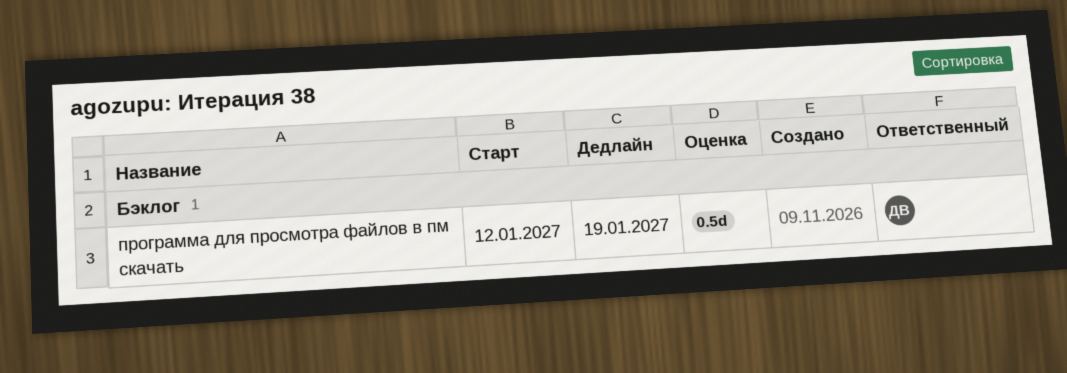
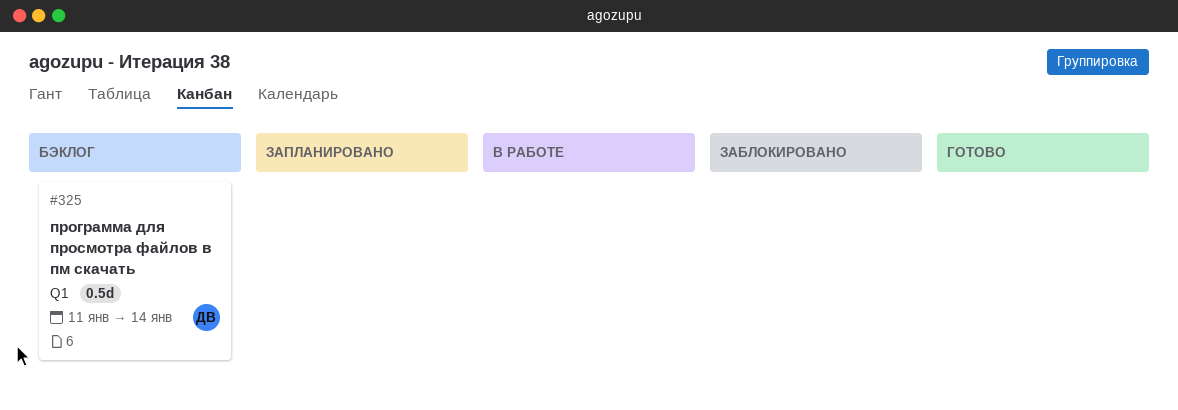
программа для просмотра файлов в пм скачать, start: Jan 12 -> Jan 11
программа для просмотра файлов в пм скачать, due: Jan 19 -> Jan 14

